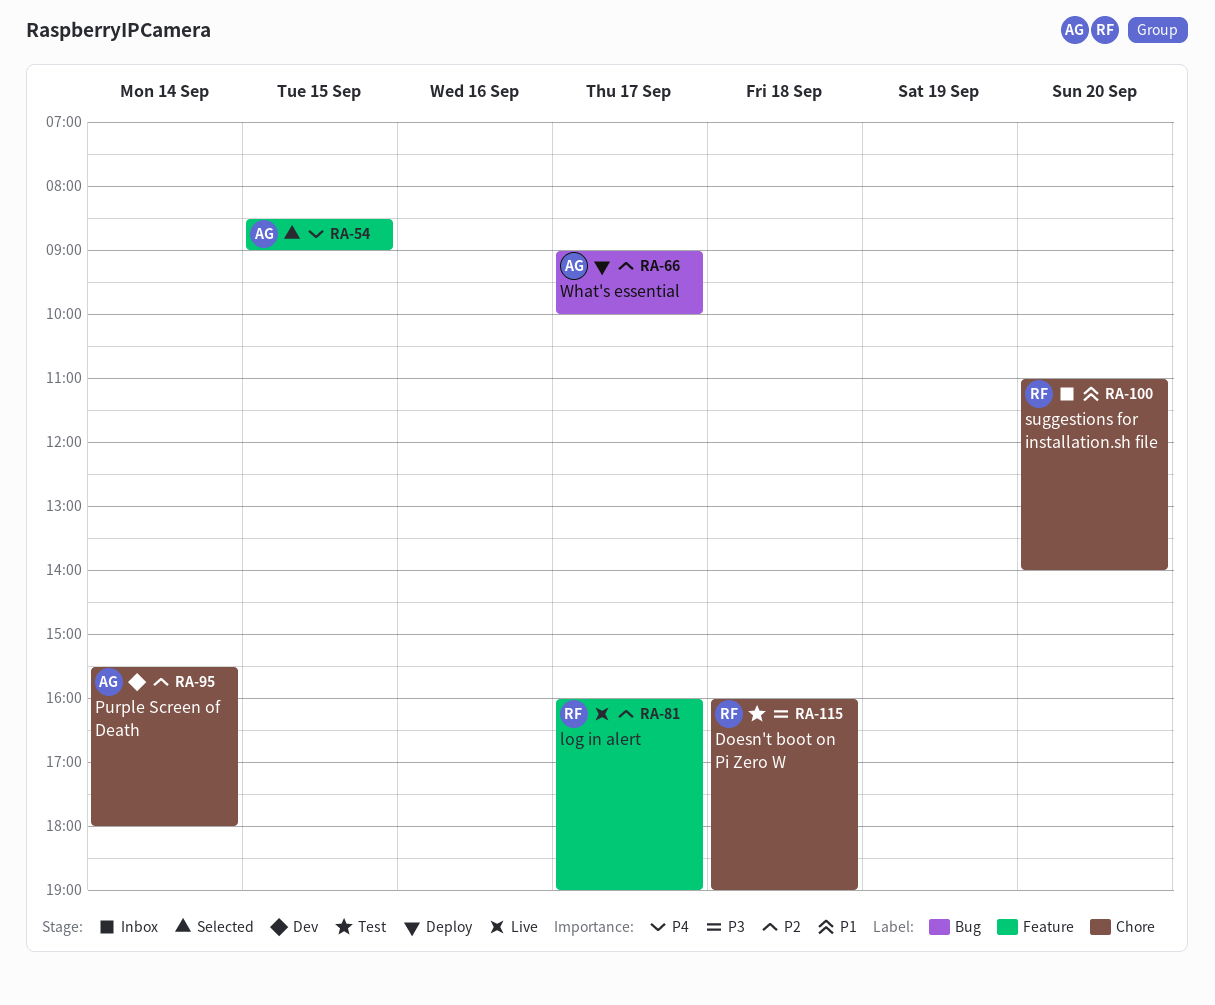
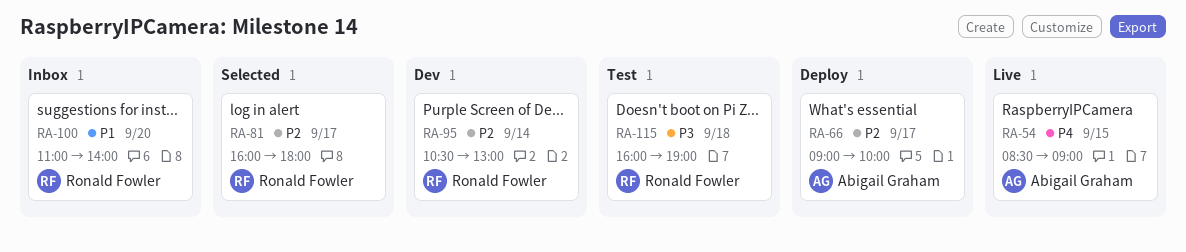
RA-54, status: Selected -> Live
RA-81, status: Live -> Selected
RA-81, ends: 19:00 -> 18:00
RA-95, owner: Abigail Graham -> Ronald Fowler
RA-95, begins: 15:30 -> 10:30
RA-95, ends: 18:00 -> 13:00

